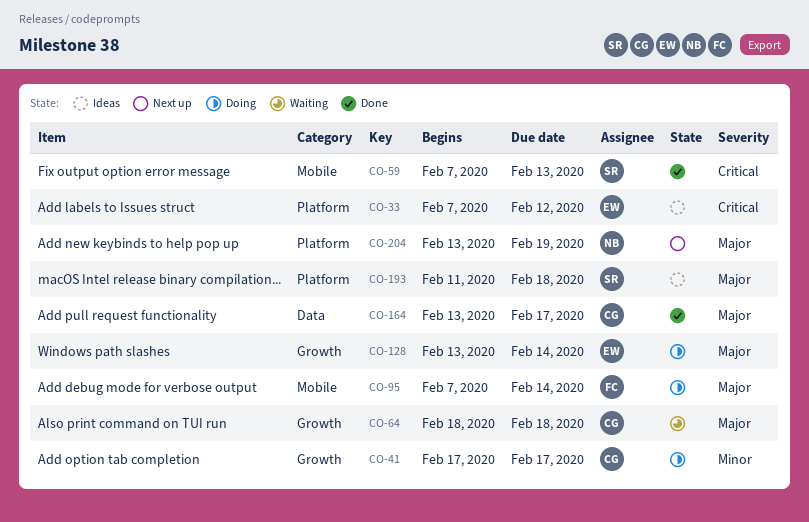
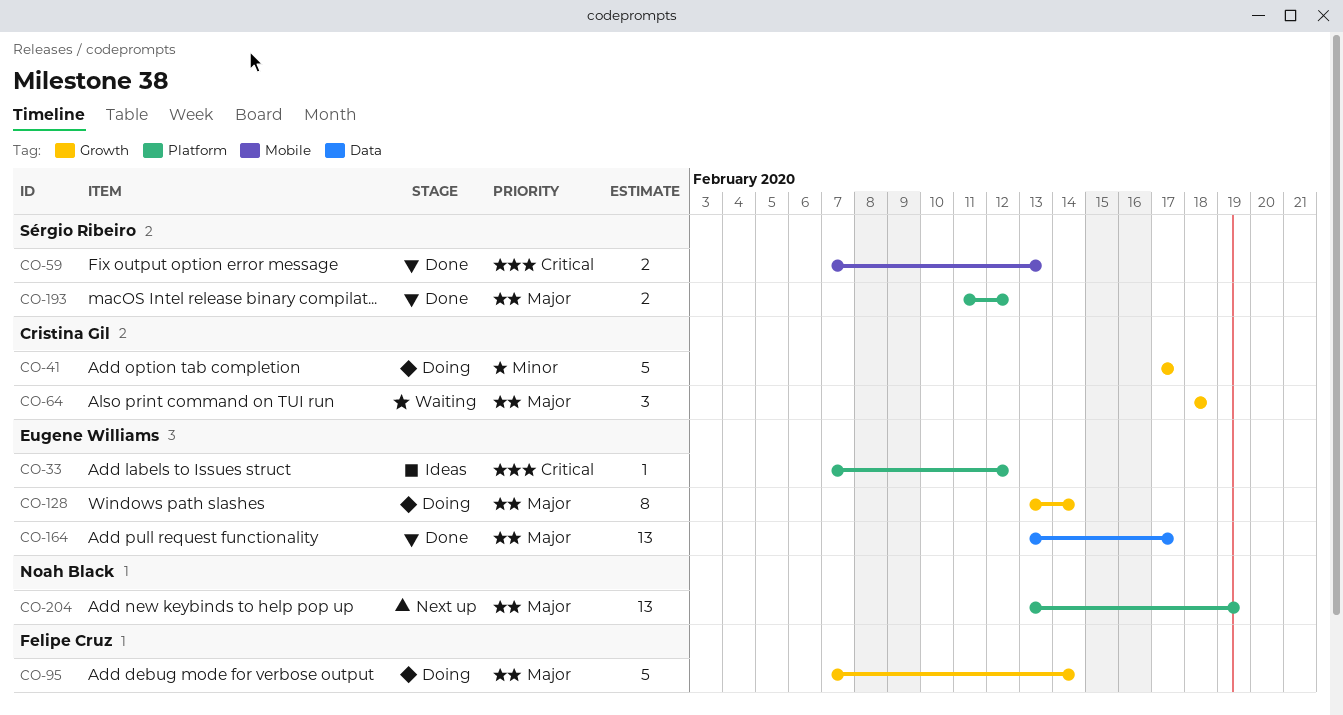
CO-95, label: Mobile -> Growth
CO-164, owner: Cristina Gil -> Eugene Williams
CO-193, status: Ideas -> Done
CO-193, due: Feb 18 -> Feb 12

